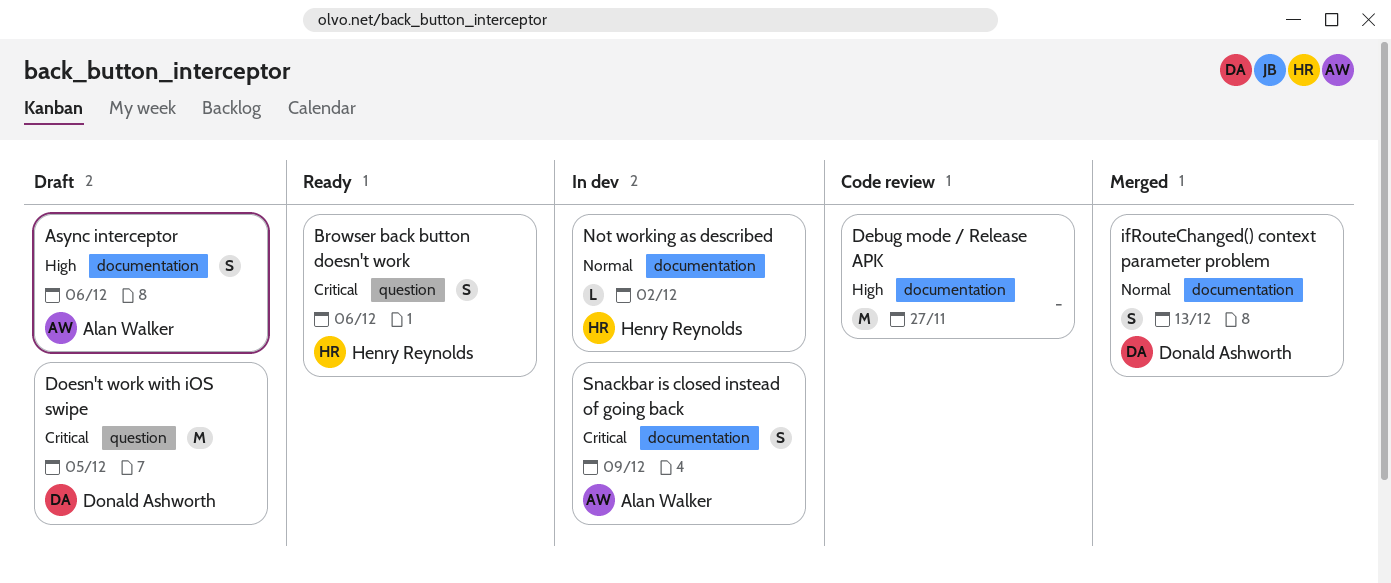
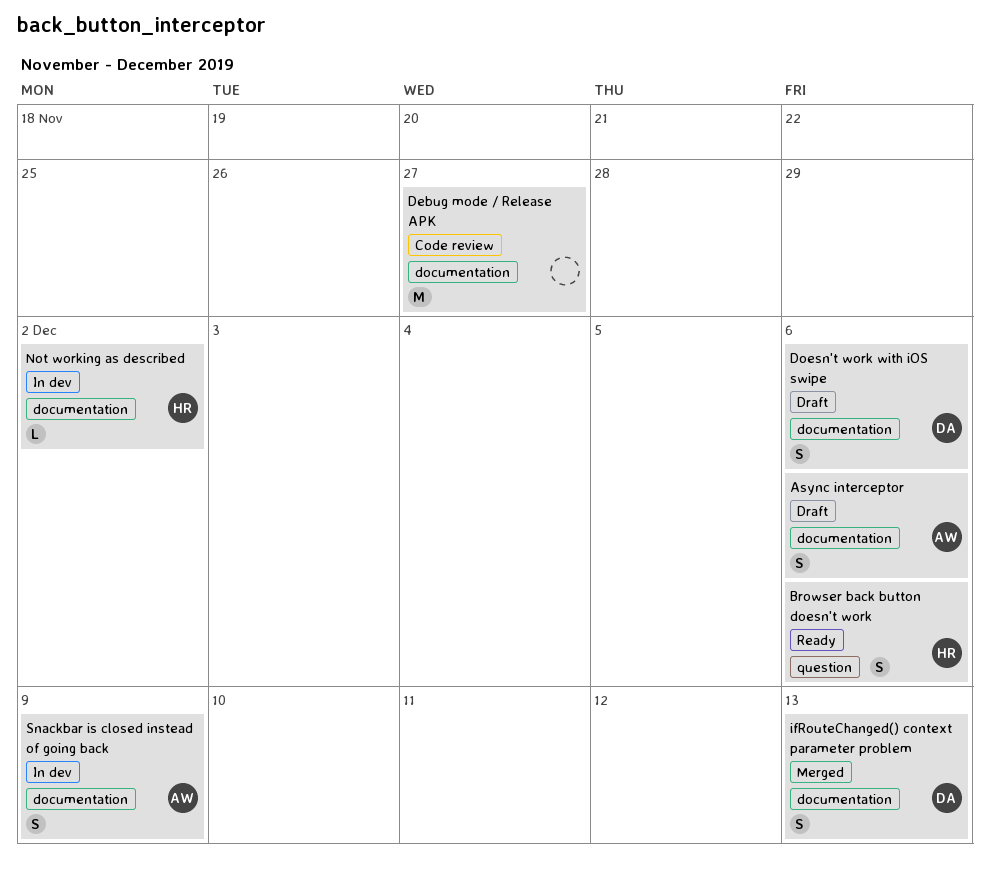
Doesn't work with iOS swipe, label: question -> documentation
Doesn't work with iOS swipe, estimate: M -> S
Doesn't work with iOS swipe, due: Dec 5 -> Dec 6

